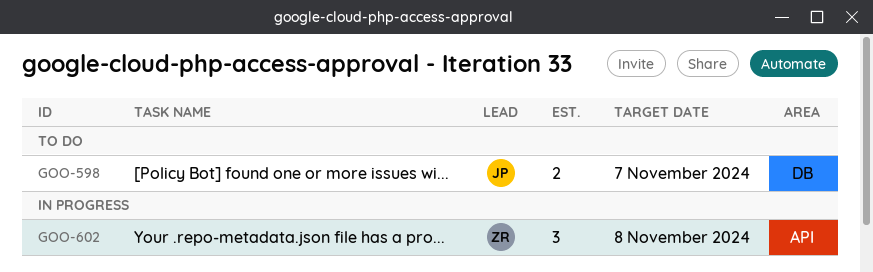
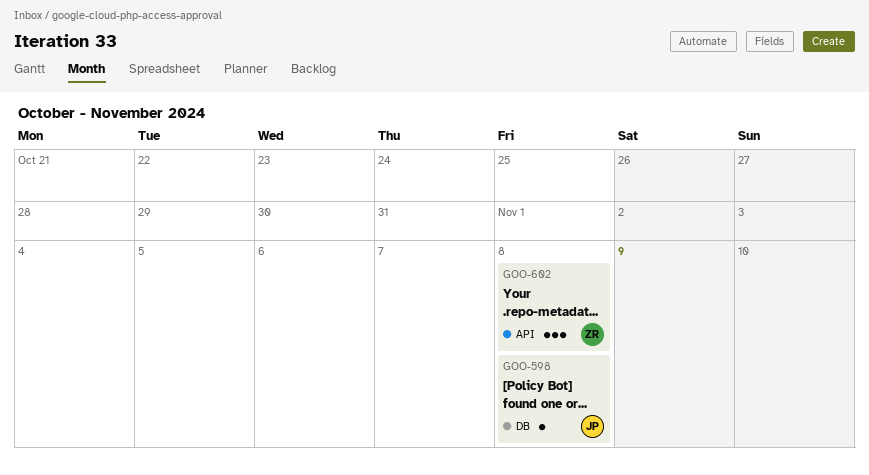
GOO-598, estimate: 2 -> 1
GOO-598, due: Nov 7 -> Nov 8

